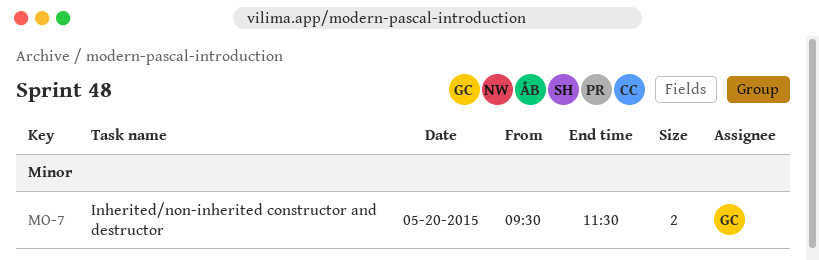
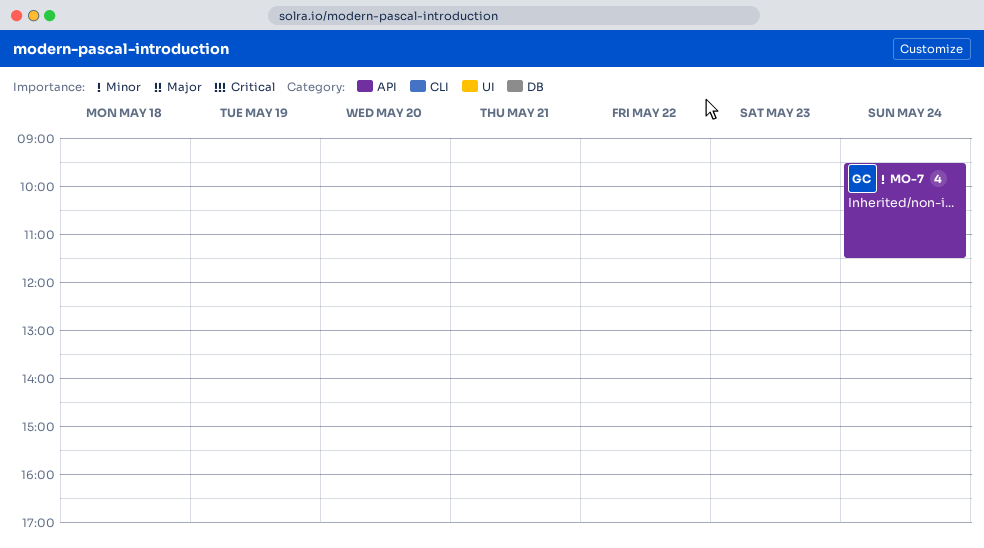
MO-7, estimate: 2 -> 4
MO-7, day: May 20 -> May 24

